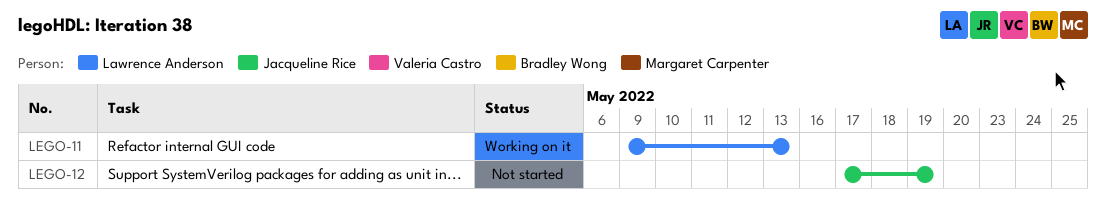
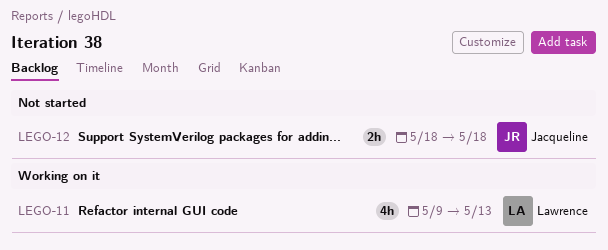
LEGO-12, start: May 17 -> May 18
LEGO-12, due: May 19 -> May 18

